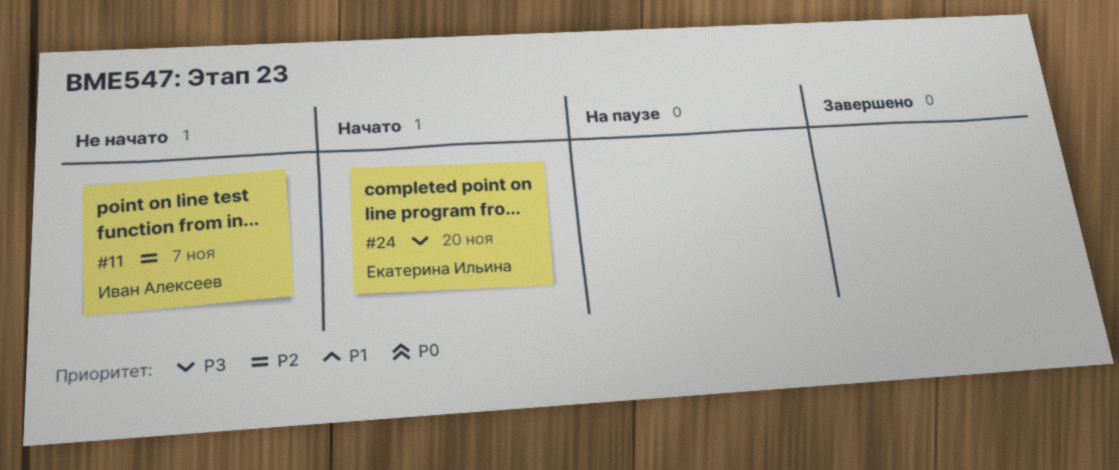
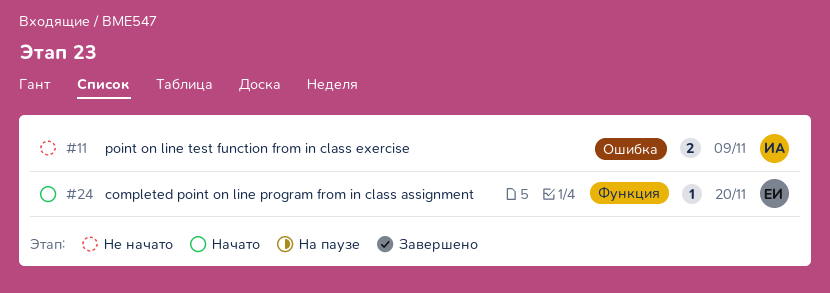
#11, due: Nov 7 -> Nov 9

